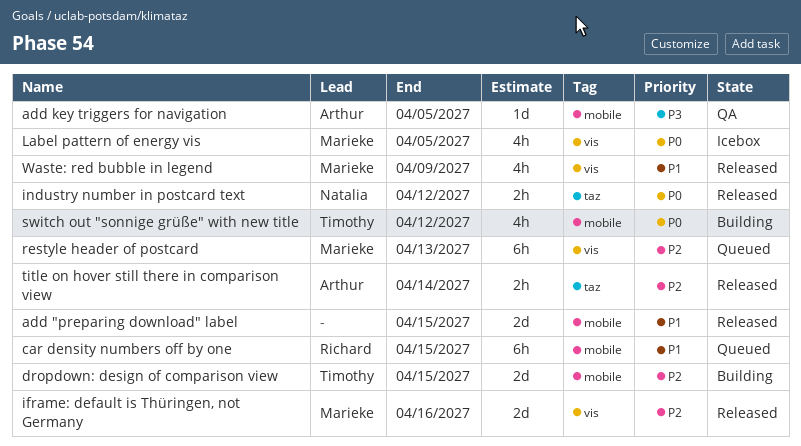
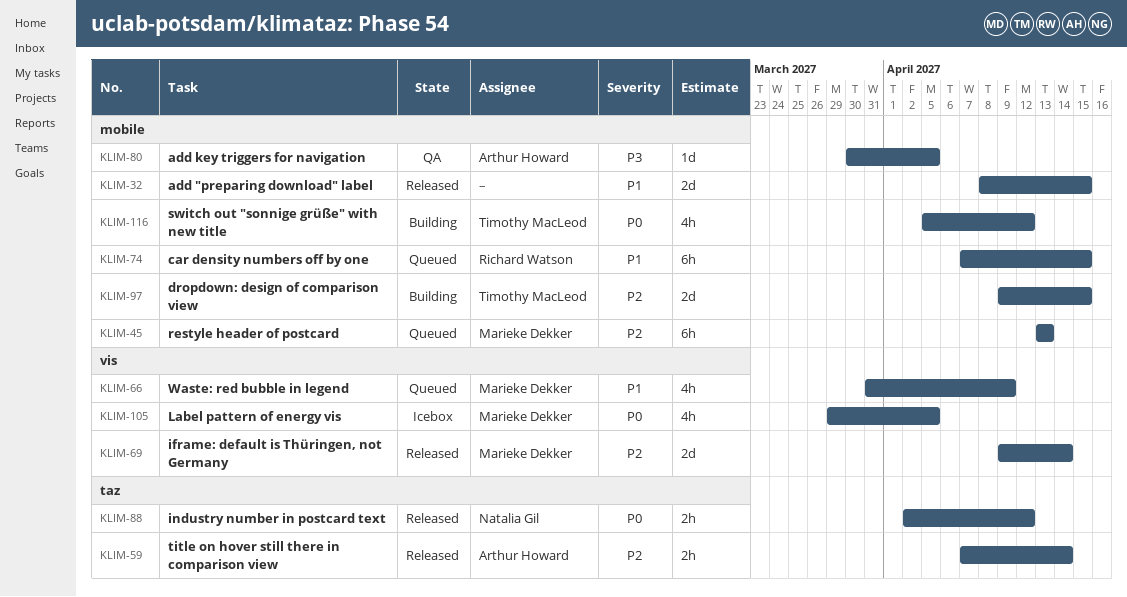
iframe: default is Thüringen, not Germany, due: Apr 16 -> Apr 14
restyle header of postcard, label: vis -> mobile
Waste: red bubble in legend, status: Released -> Queued

